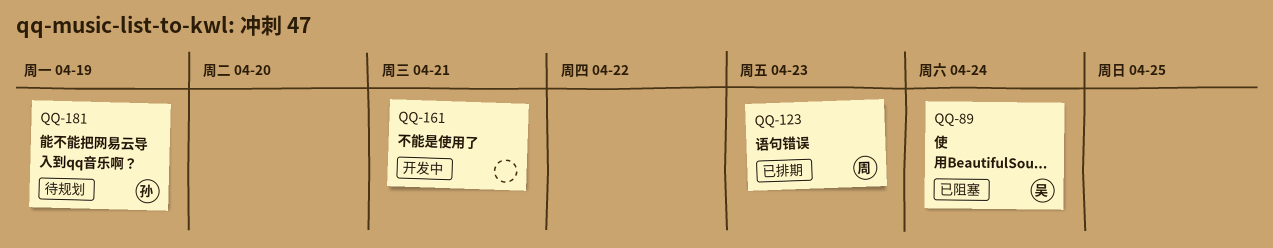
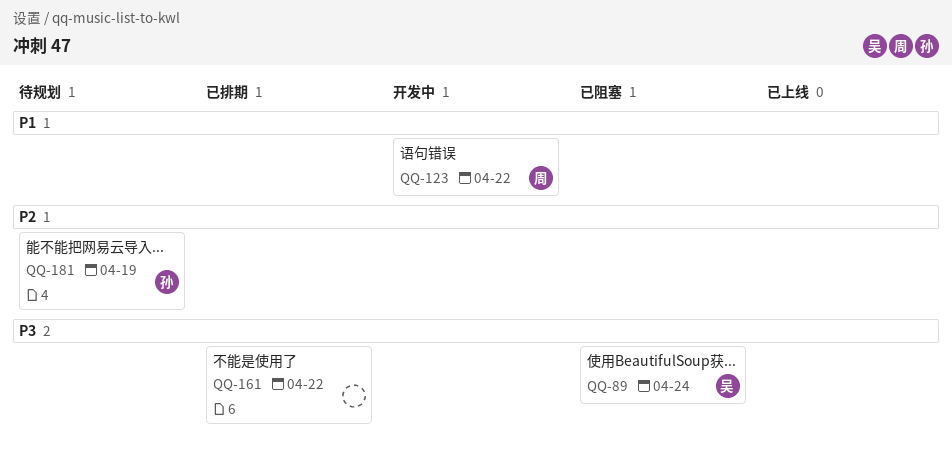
QQ-123, status: 已排期 -> 开发中
QQ-123, due: Apr 23 -> Apr 22
QQ-161, status: 开发中 -> 已排期
QQ-161, due: Apr 21 -> Apr 22

